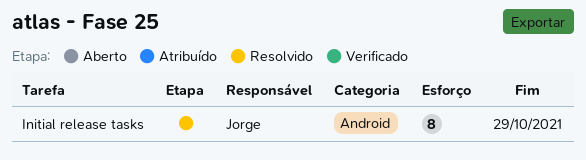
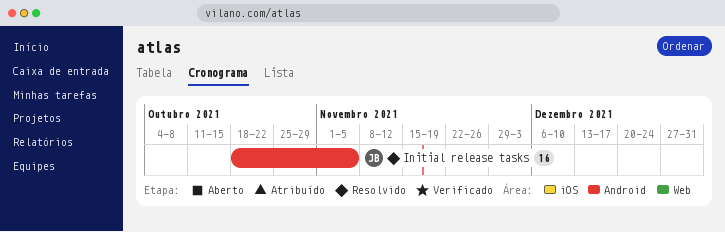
Initial release tasks, estimate: 8 -> 16
Initial release tasks, due: Oct 29 -> Nov 5

